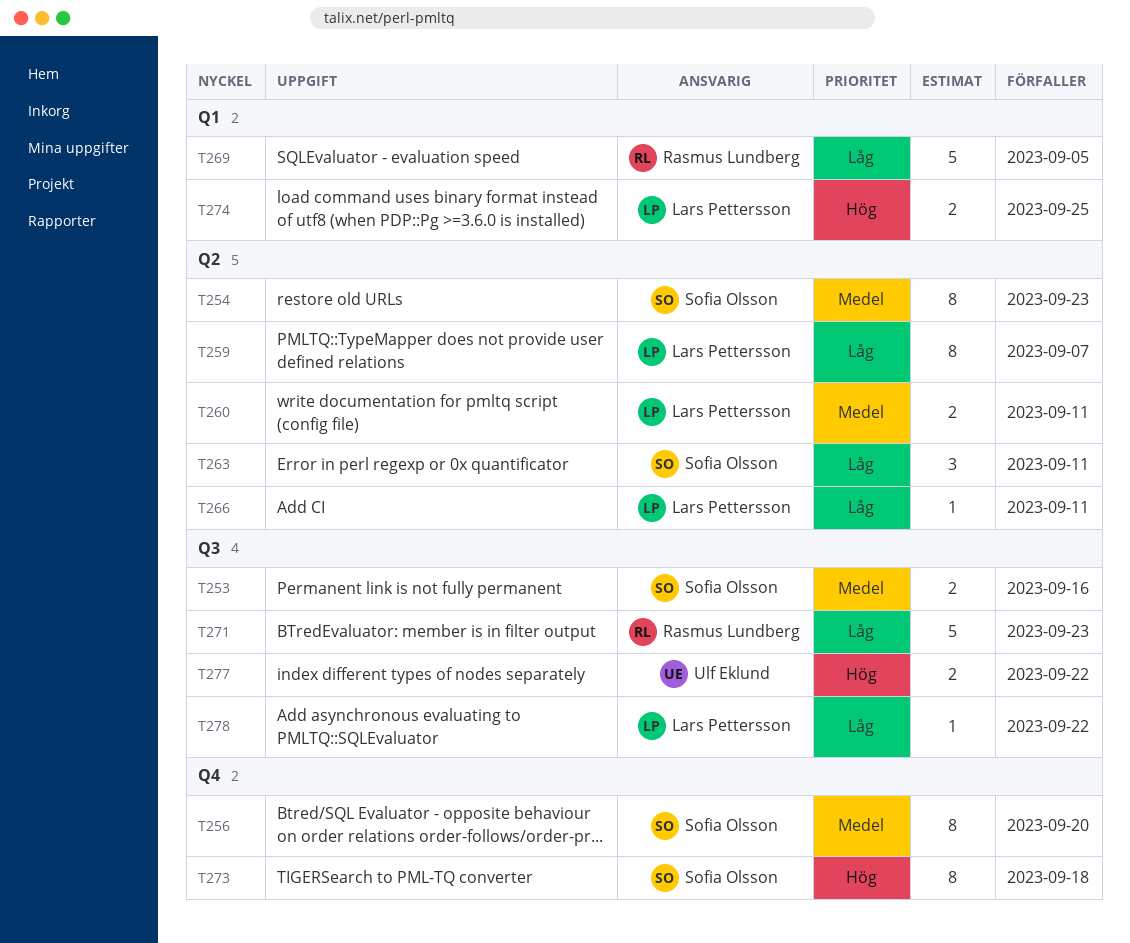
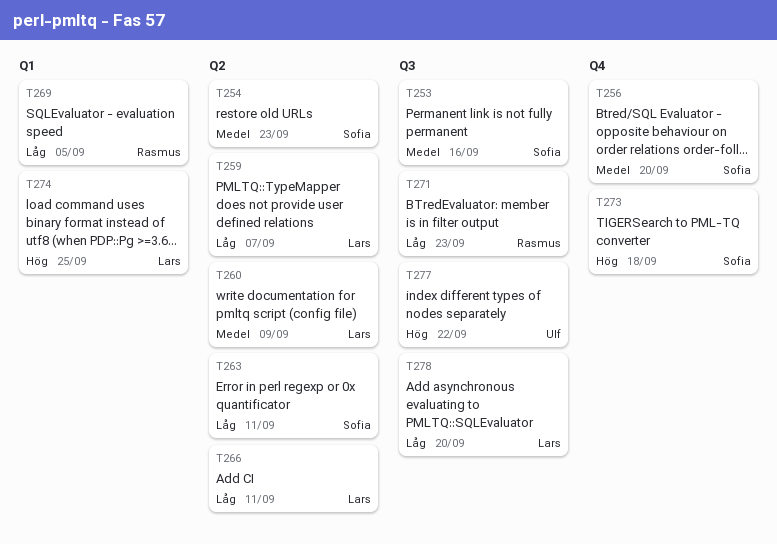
T260, due: Sep 11 -> Sep 9
T278, due: Sep 22 -> Sep 20

